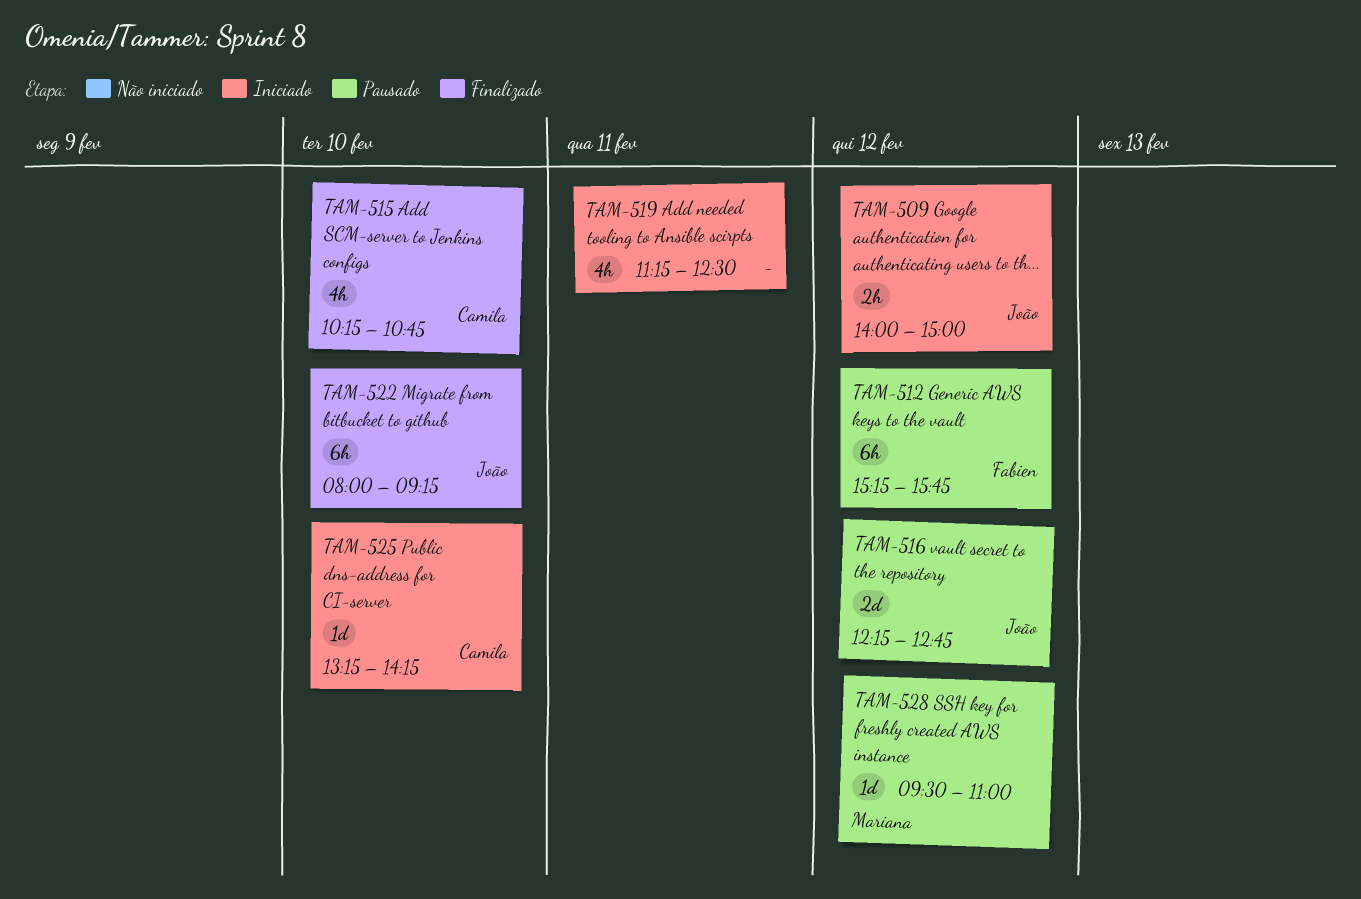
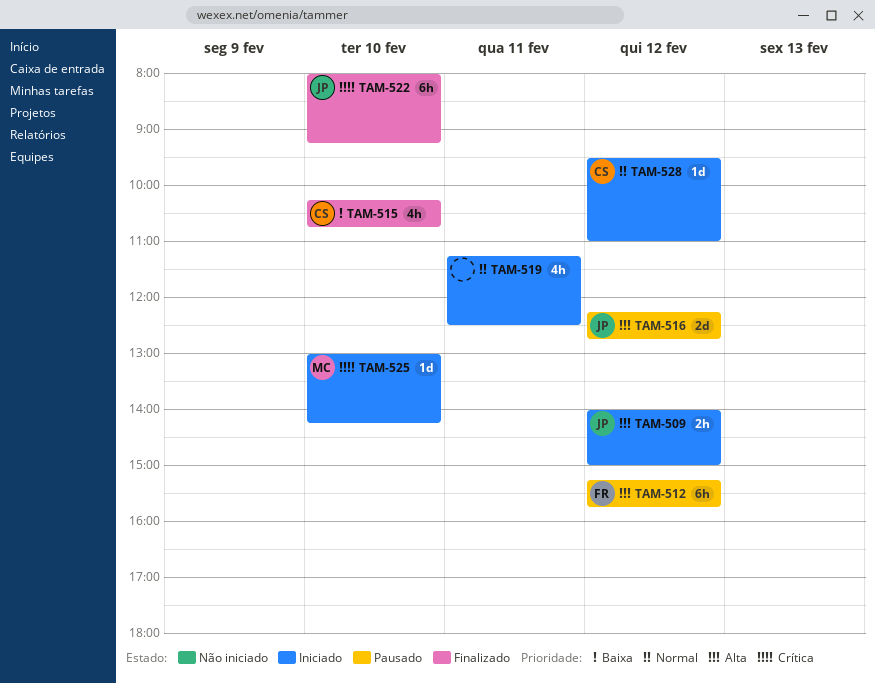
TAM-525, owner: Camila -> Mariana
TAM-525, begins: 13:15 -> 13:00
TAM-528, status: Pausado -> Iniciado
TAM-528, owner: Mariana -> Camila

